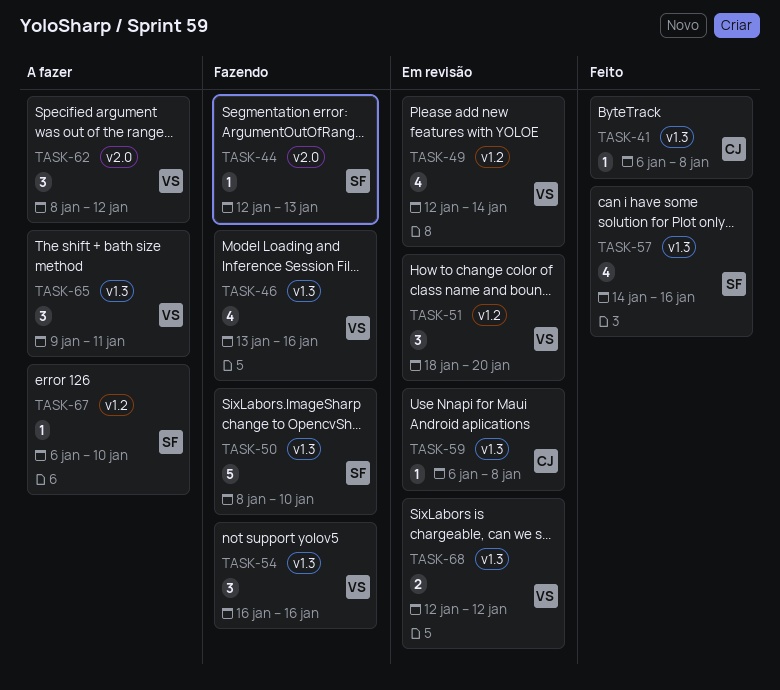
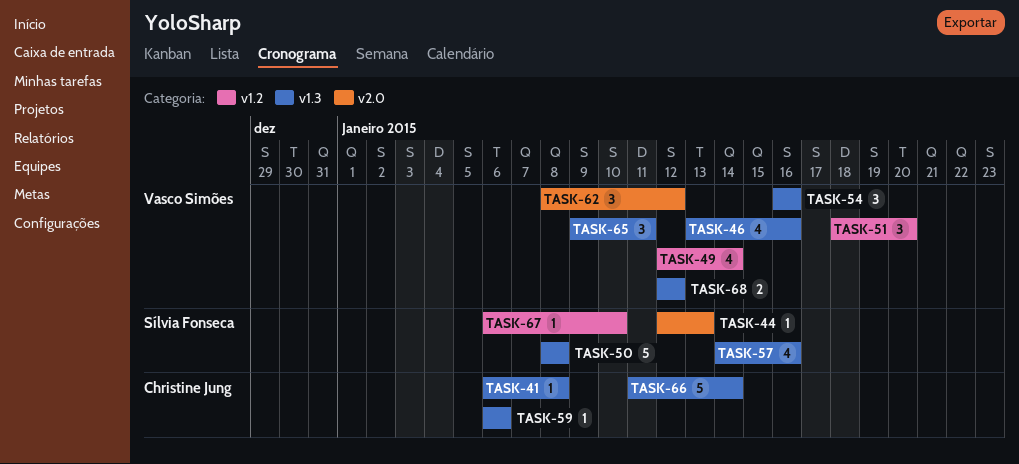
TASK-50, due: Jan 10 -> Jan 8
TASK-59, due: Jan 8 -> Jan 6
TASK-66: none -> present

